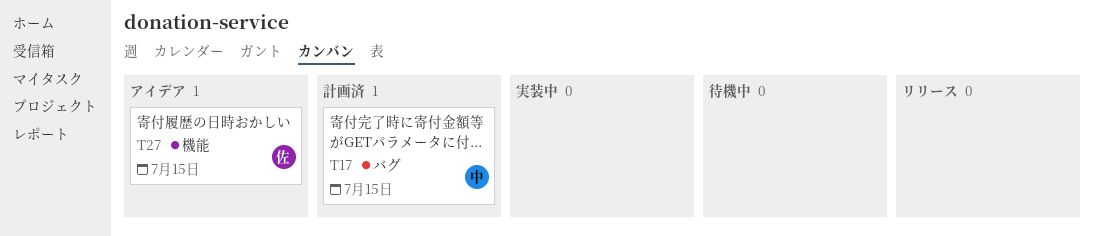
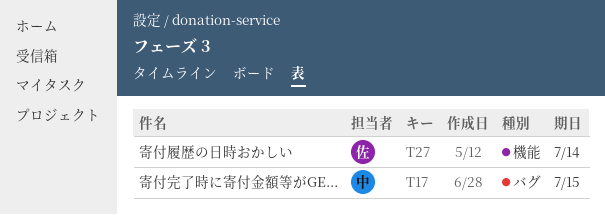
T27, due: Jul 15 -> Jul 14

